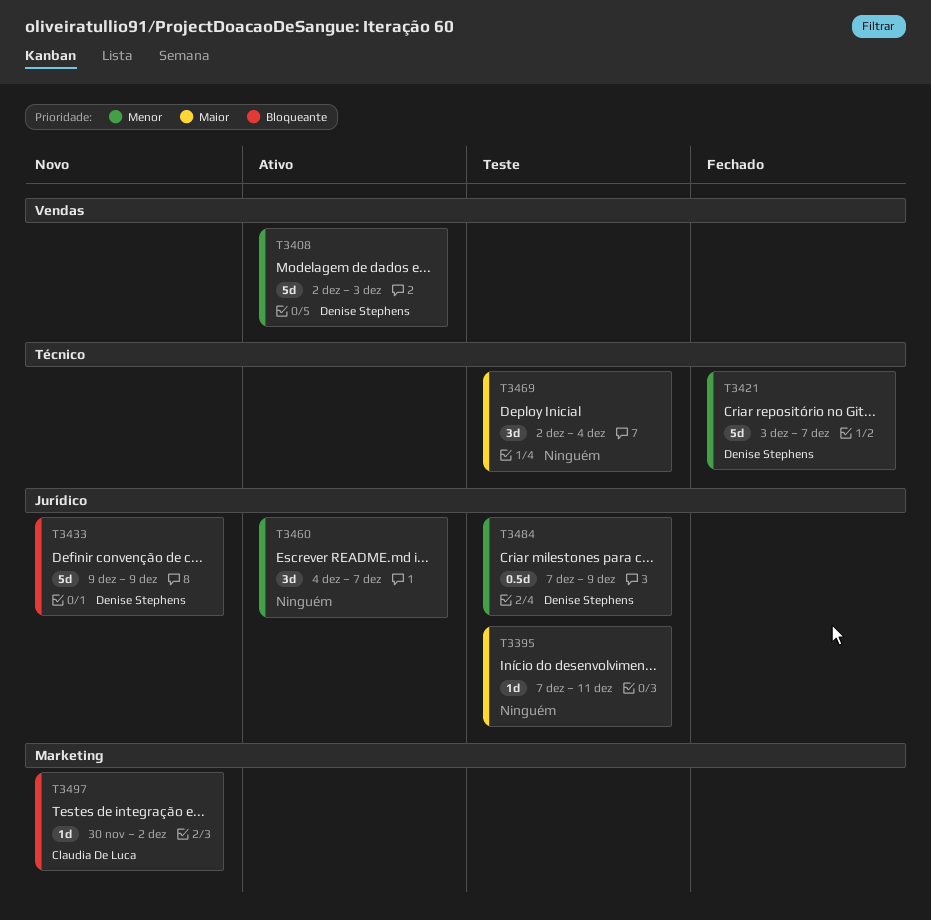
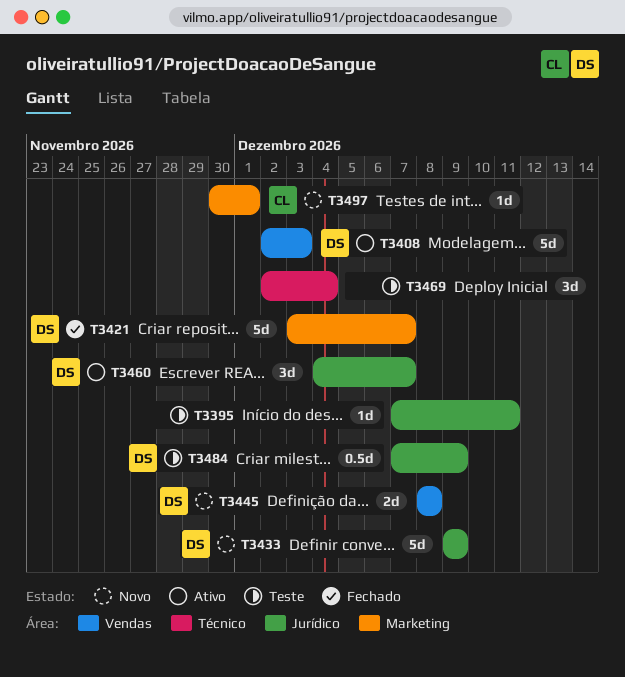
T3421, label: Técnico -> Marketing
T3445: none -> present
T3460, owner: none -> Denise Stephens
T3497, due: Dec 2 -> Dec 1

